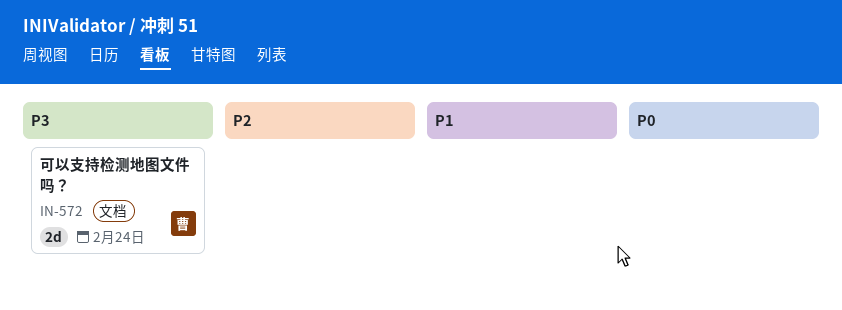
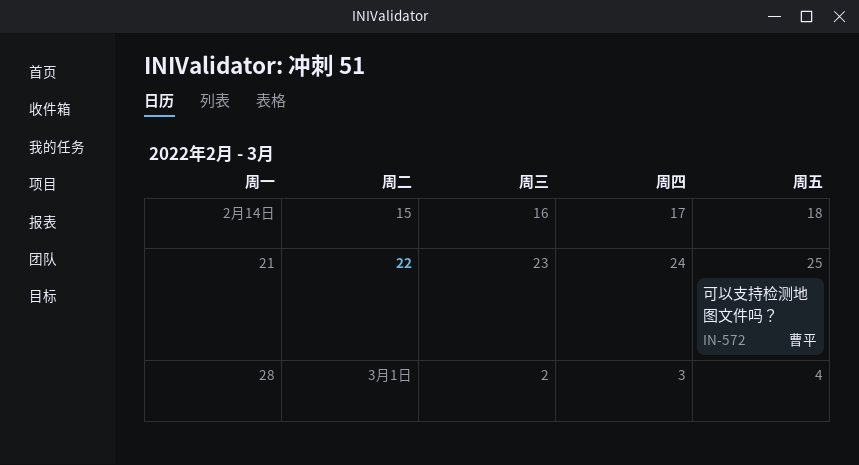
IN-572, due: Feb 24 -> Feb 25

